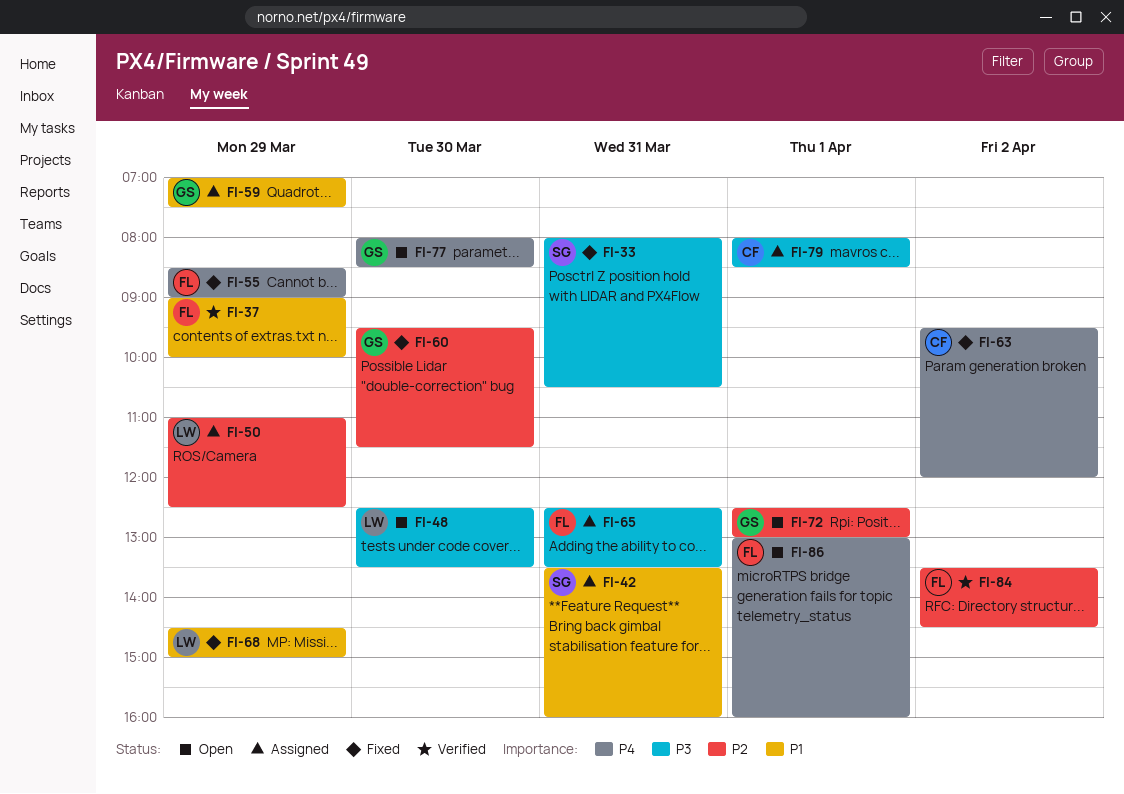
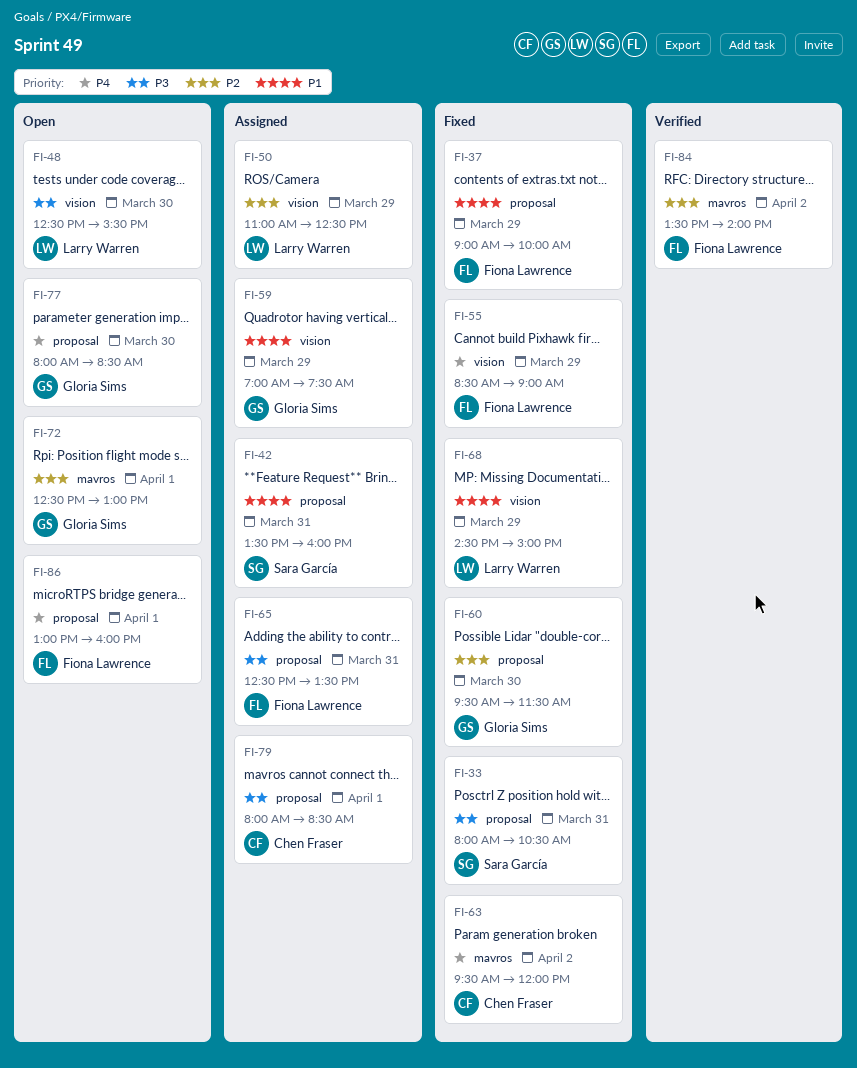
FI-37, status: Verified -> Fixed
FI-48, ends: 13:30 -> 15:30
FI-84, ends: 14:30 -> 14:00

